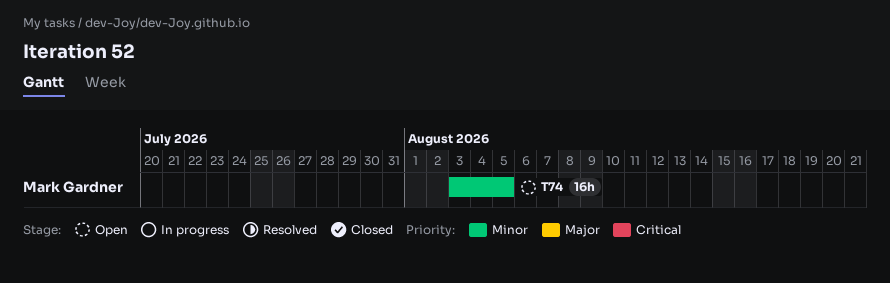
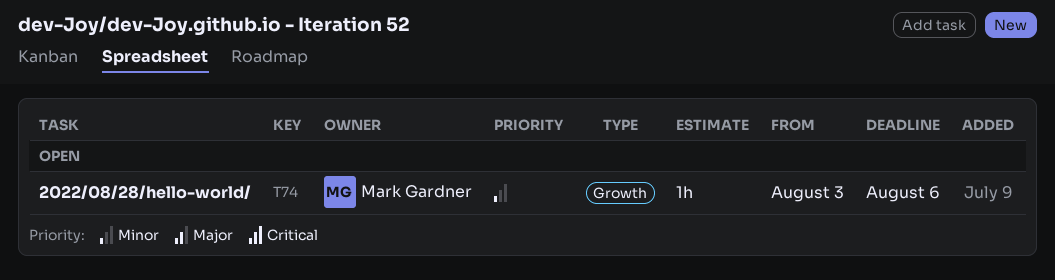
T74, estimate: 16h -> 1h
T74, due: Aug 5 -> Aug 6

